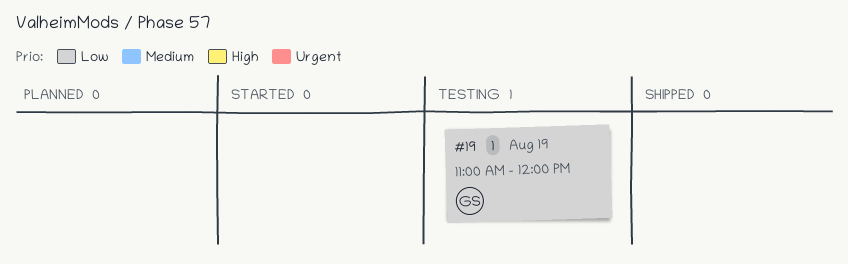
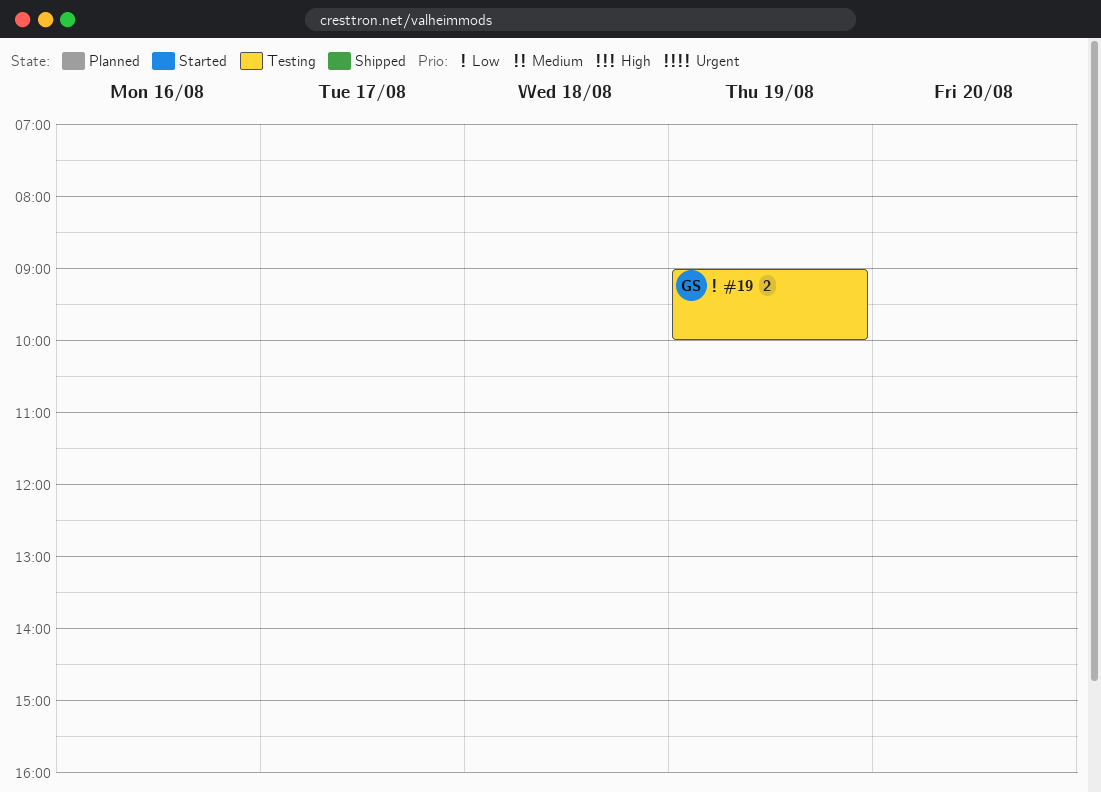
#19, estimate: 1 -> 2
#19, begins: 11:00 -> 09:00
#19, ends: 12:00 -> 10:00

